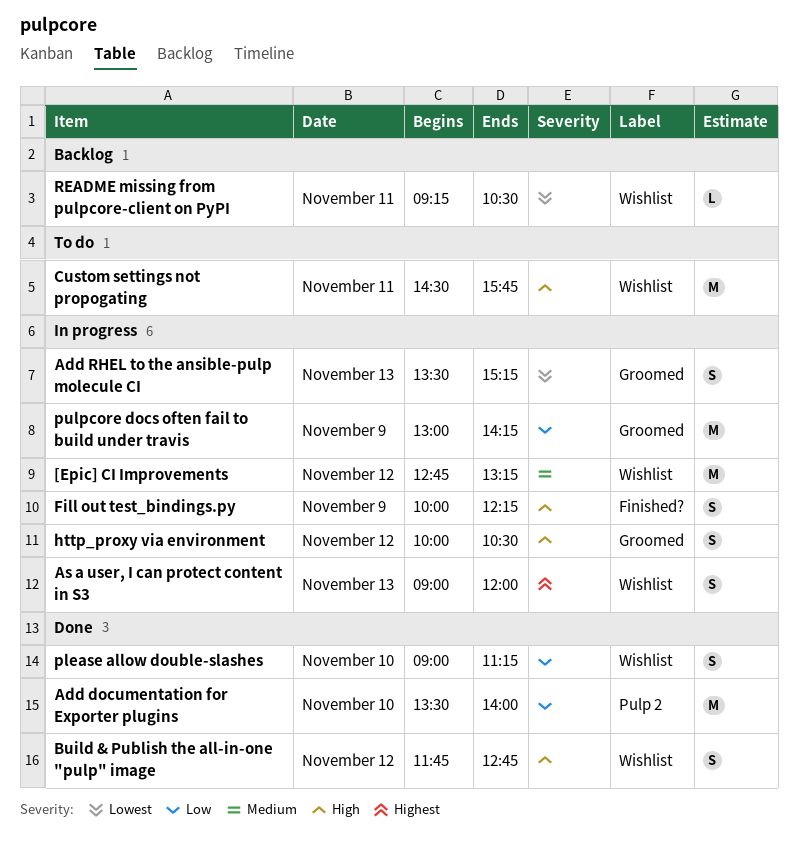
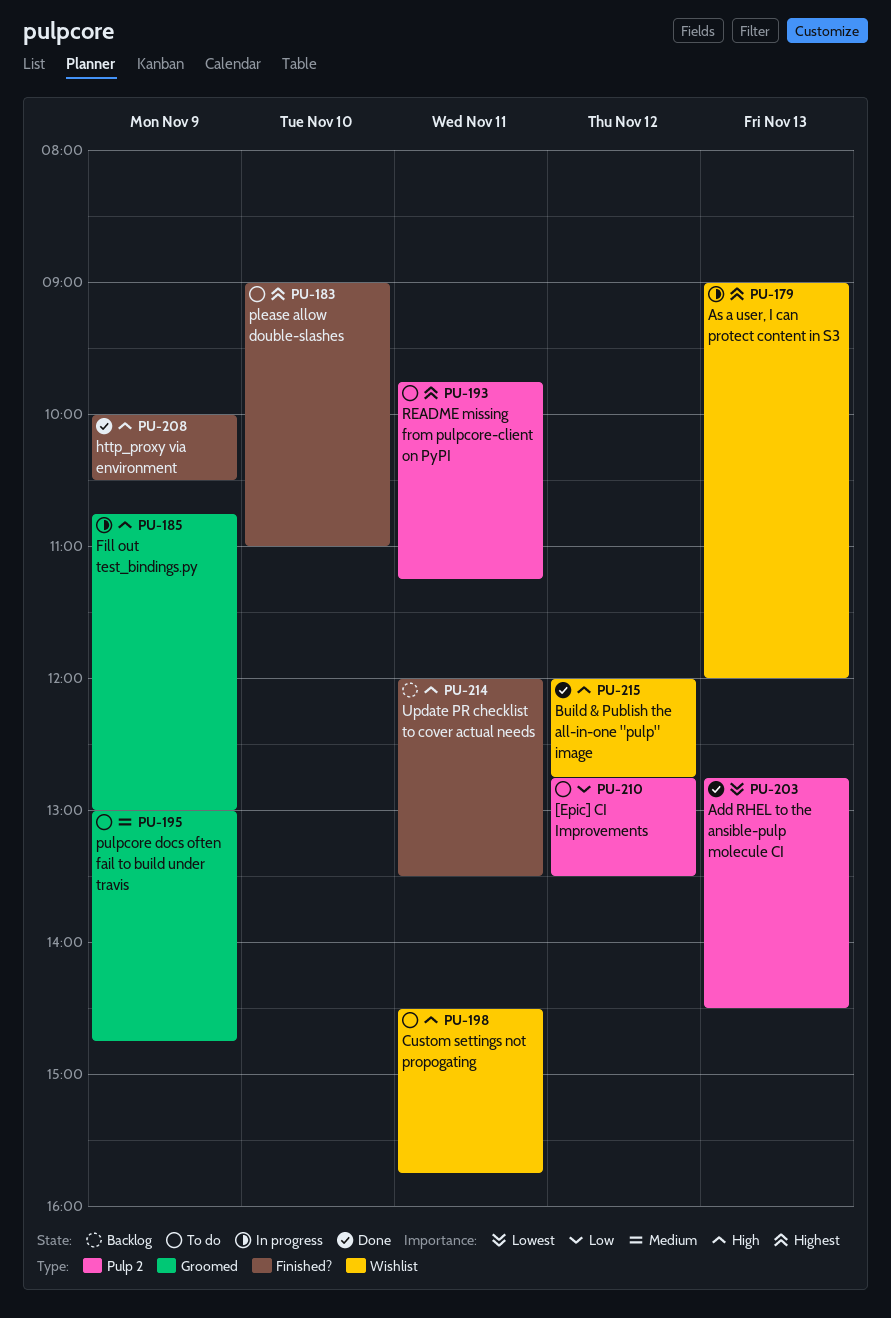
[Epic] CI Improvements, status: In progress -> To do
[Epic] CI Improvements, priority: Medium -> Low
[Epic] CI Improvements, label: Wishlist -> Pulp 2
[Epic] CI Improvements, ends: 13:15 -> 13:30
Add documentation for Exporter plugins: present -> none
Add RHEL to the ansible-pulp molecule CI, status: In progress -> Done
Add RHEL to the ansible-pulp molecule CI, label: Groomed -> Pulp 2
Add RHEL to the ansible-pulp molecule CI, begins: 13:30 -> 12:45
Add RHEL to the ansible-pulp molecule CI, ends: 15:15 -> 14:30
Build & Publish the all-in-one "pulp" image, begins: 11:45 -> 12:00
Fill out test_bindings.py, label: Finished? -> Groomed
Fill out test_bindings.py, begins: 10:00 -> 10:45
Fill out test_bindings.py, ends: 12:15 -> 13:00
http_proxy via environment, status: In progress -> Done
http_proxy via environment, label: Groomed -> Finished?
http_proxy via environment, day: Nov 12 -> Nov 9
please allow double-slashes, status: Done -> To do
please allow double-slashes, priority: Low -> Highest
please allow double-slashes, label: Wishlist -> Finished?
please allow double-slashes, ends: 11:15 -> 11:00
pulpcore docs often fail to build under travis, status: In progress -> To do
pulpcore docs often fail to build under travis, priority: Low -> Medium
pulpcore docs often fail to build under travis, ends: 14:15 -> 14:45
README missing from pulpcore-client on PyPI, status: Backlog -> To do
README missing from pulpcore-client on PyPI, priority: Lowest -> Highest
README missing from pulpcore-client on PyPI, label: Wishlist -> Pulp 2
README missing from pulpcore-client on PyPI, begins: 09:15 -> 09:45
README missing from pulpcore-client on PyPI, ends: 10:30 -> 11:15
Update PR checklist to cover actual needs: none -> present

